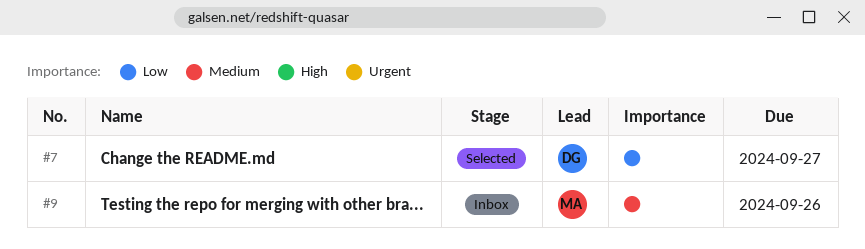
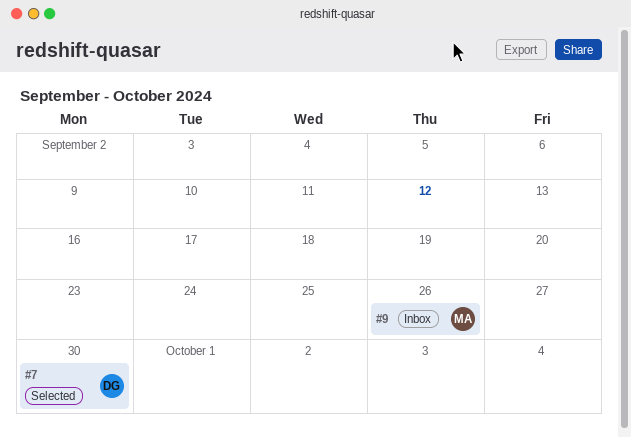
#7, due: Sep 27 -> Sep 30

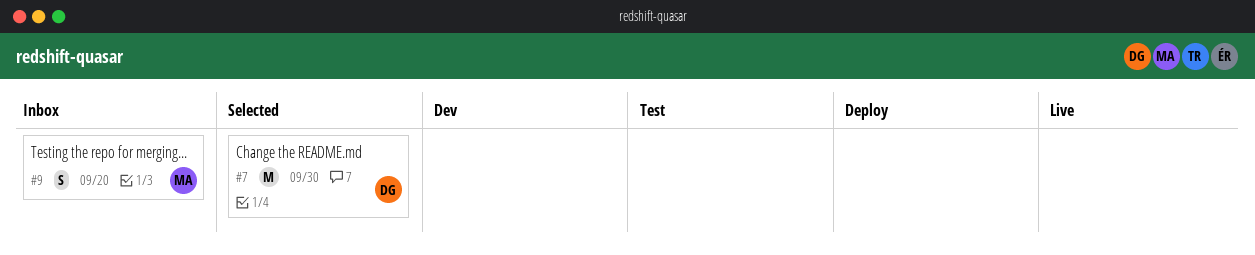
#9, due: Sep 26 -> Sep 20

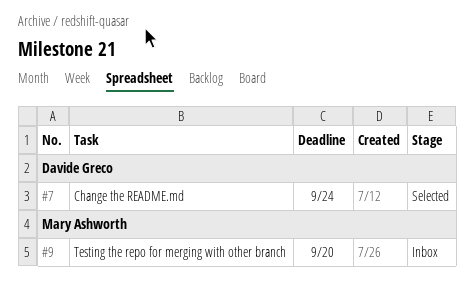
#7, due: Sep 30 -> Sep 24

